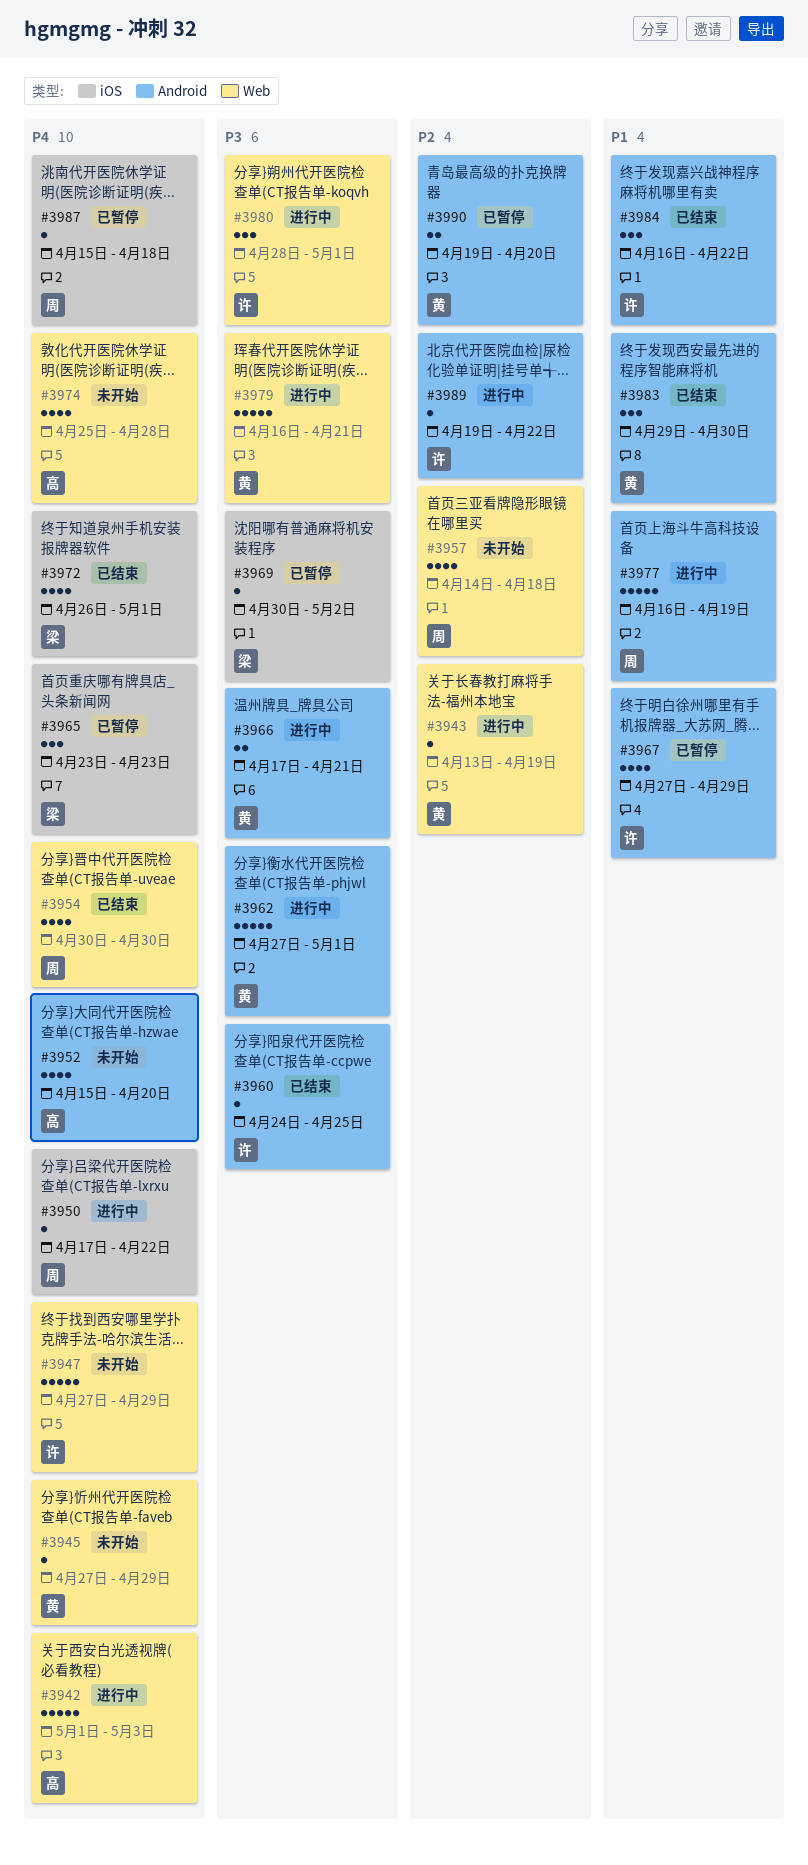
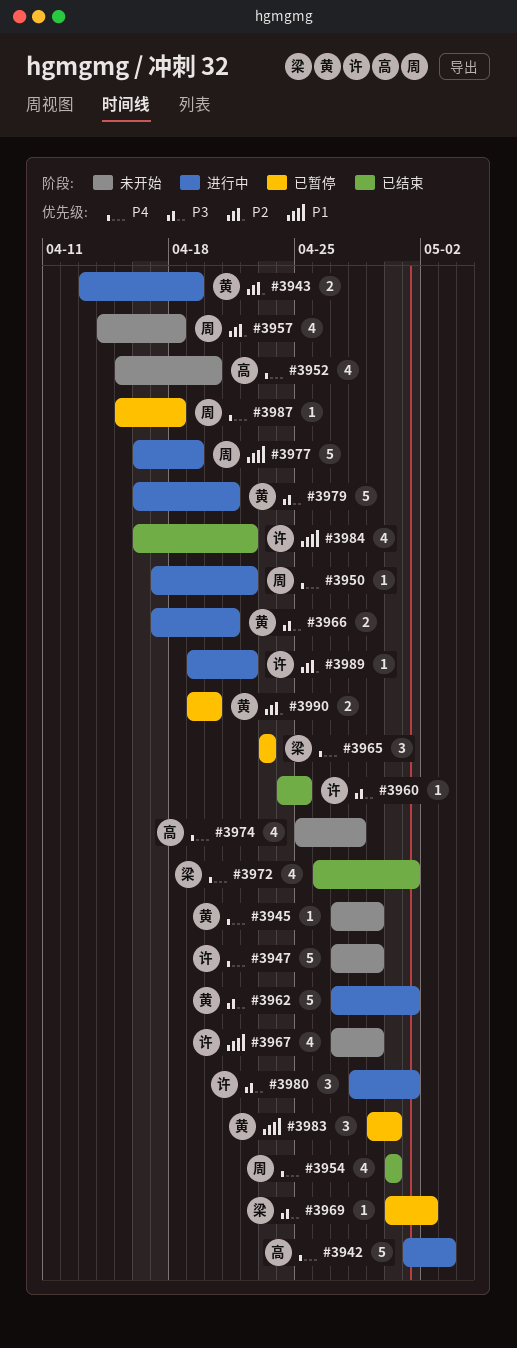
#3943, estimate: 1 -> 2
#3967, status: 已暂停 -> 未开始
#3983, status: 已结束 -> 已暂停
#3984, estimate: 3 -> 4

